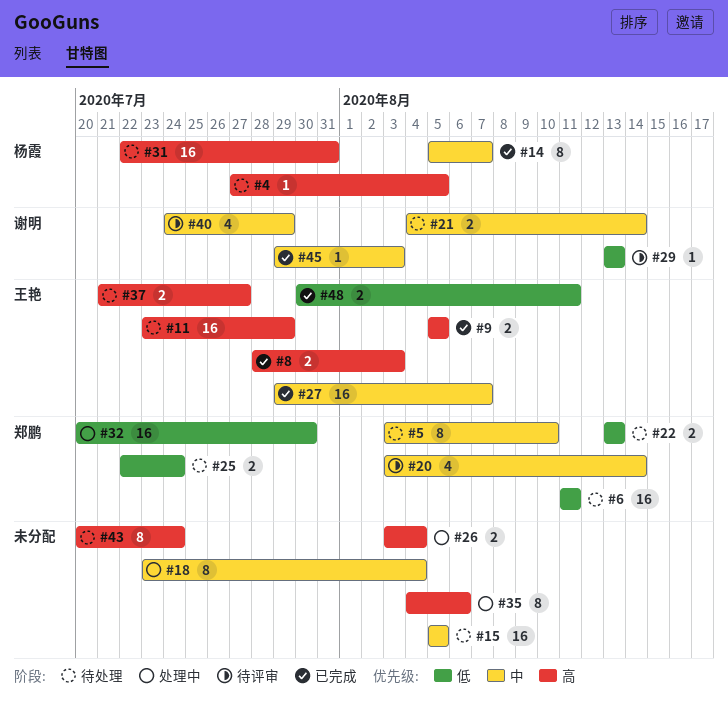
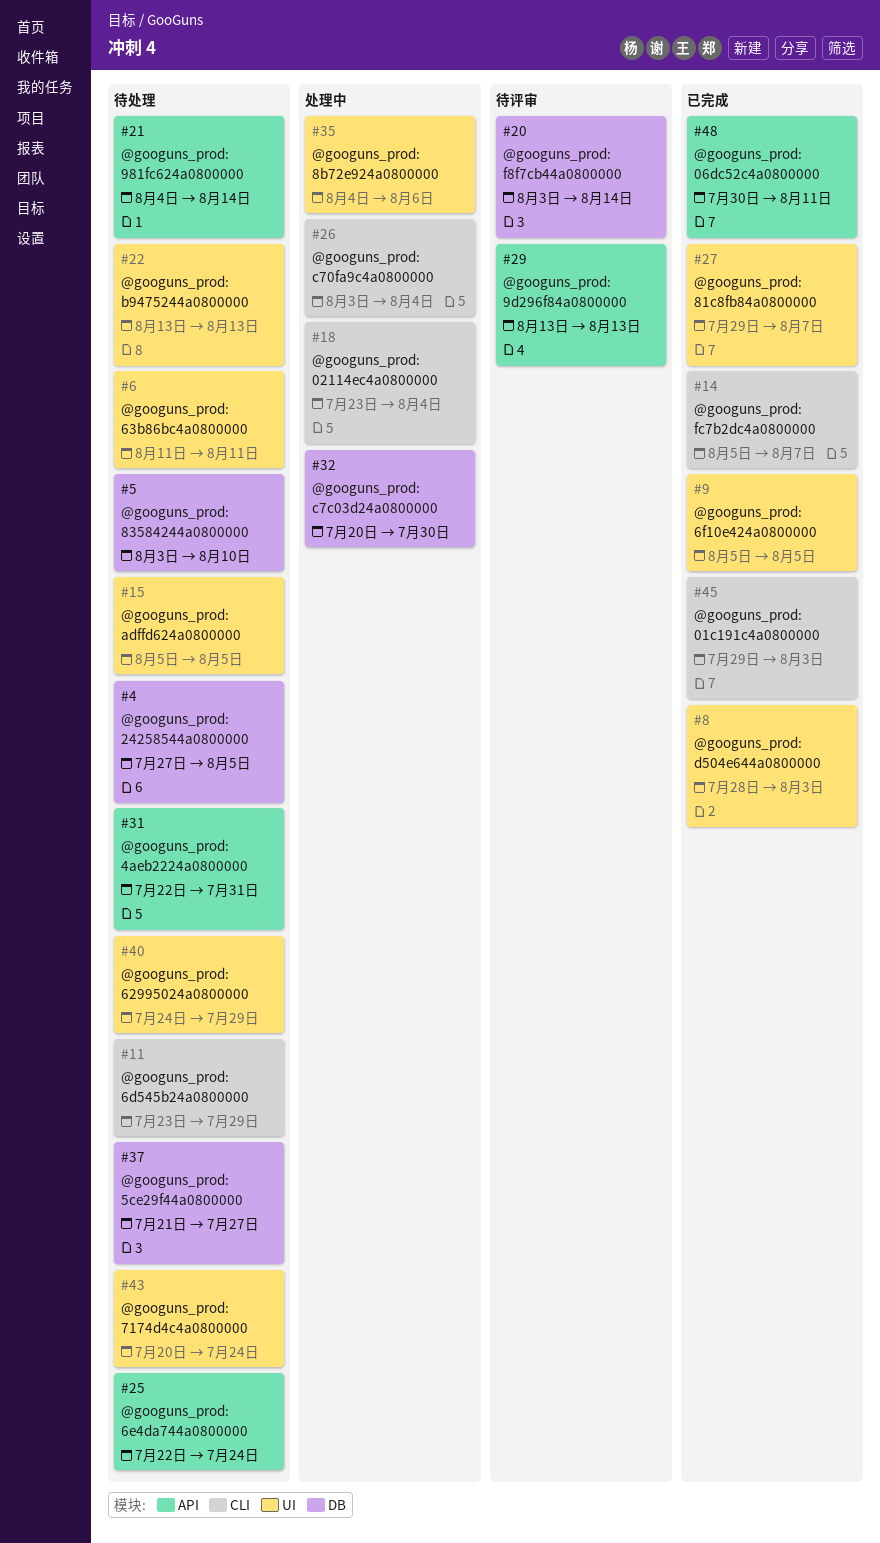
#40, status: 待评审 -> 待处理

